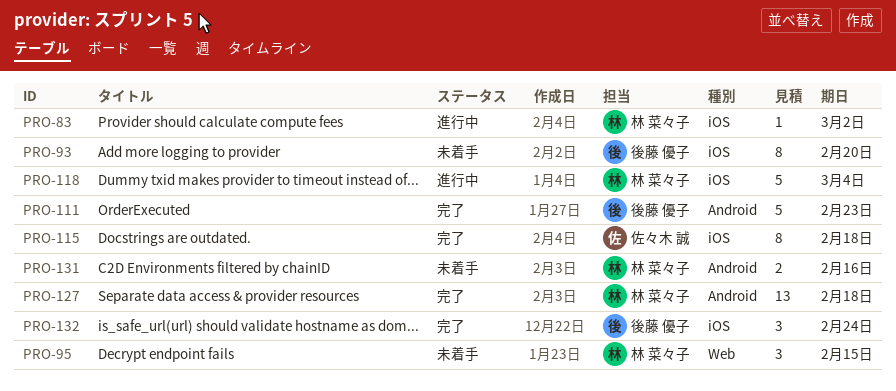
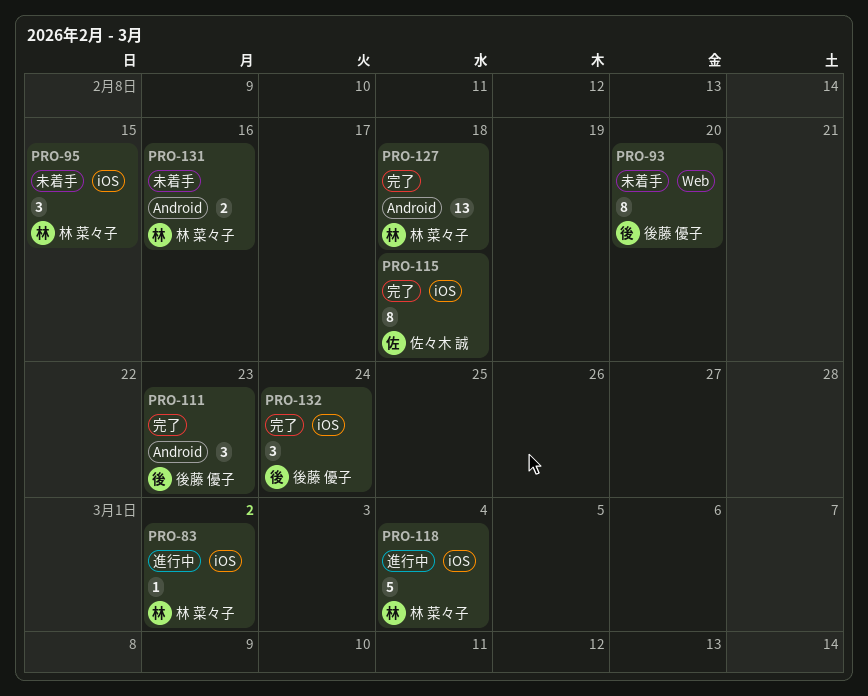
PRO-93, label: iOS -> Web
PRO-95, label: Web -> iOS
PRO-111, estimate: 5 -> 3

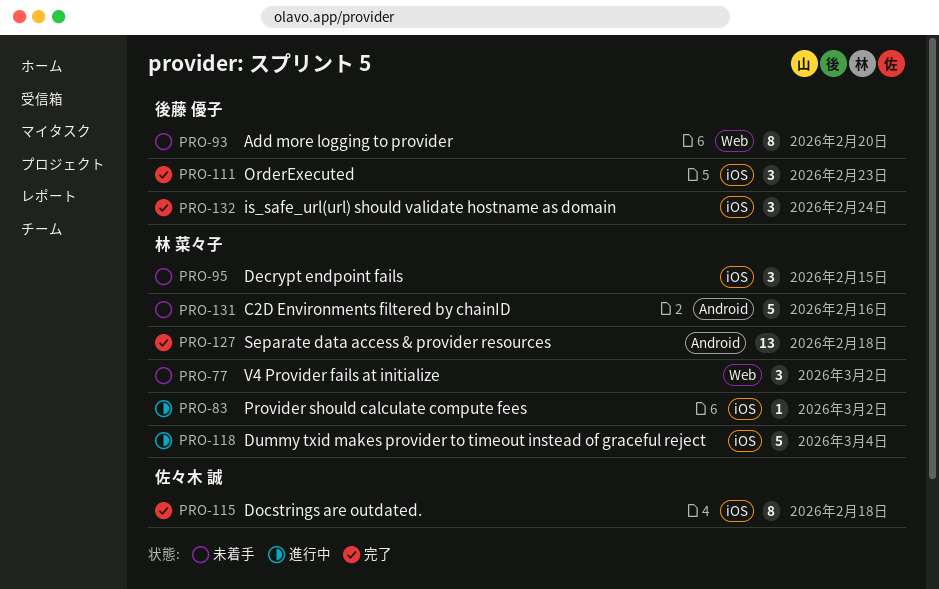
PRO-77: none -> present
PRO-111, label: Android -> iOS
PRO-131, estimate: 2 -> 5

